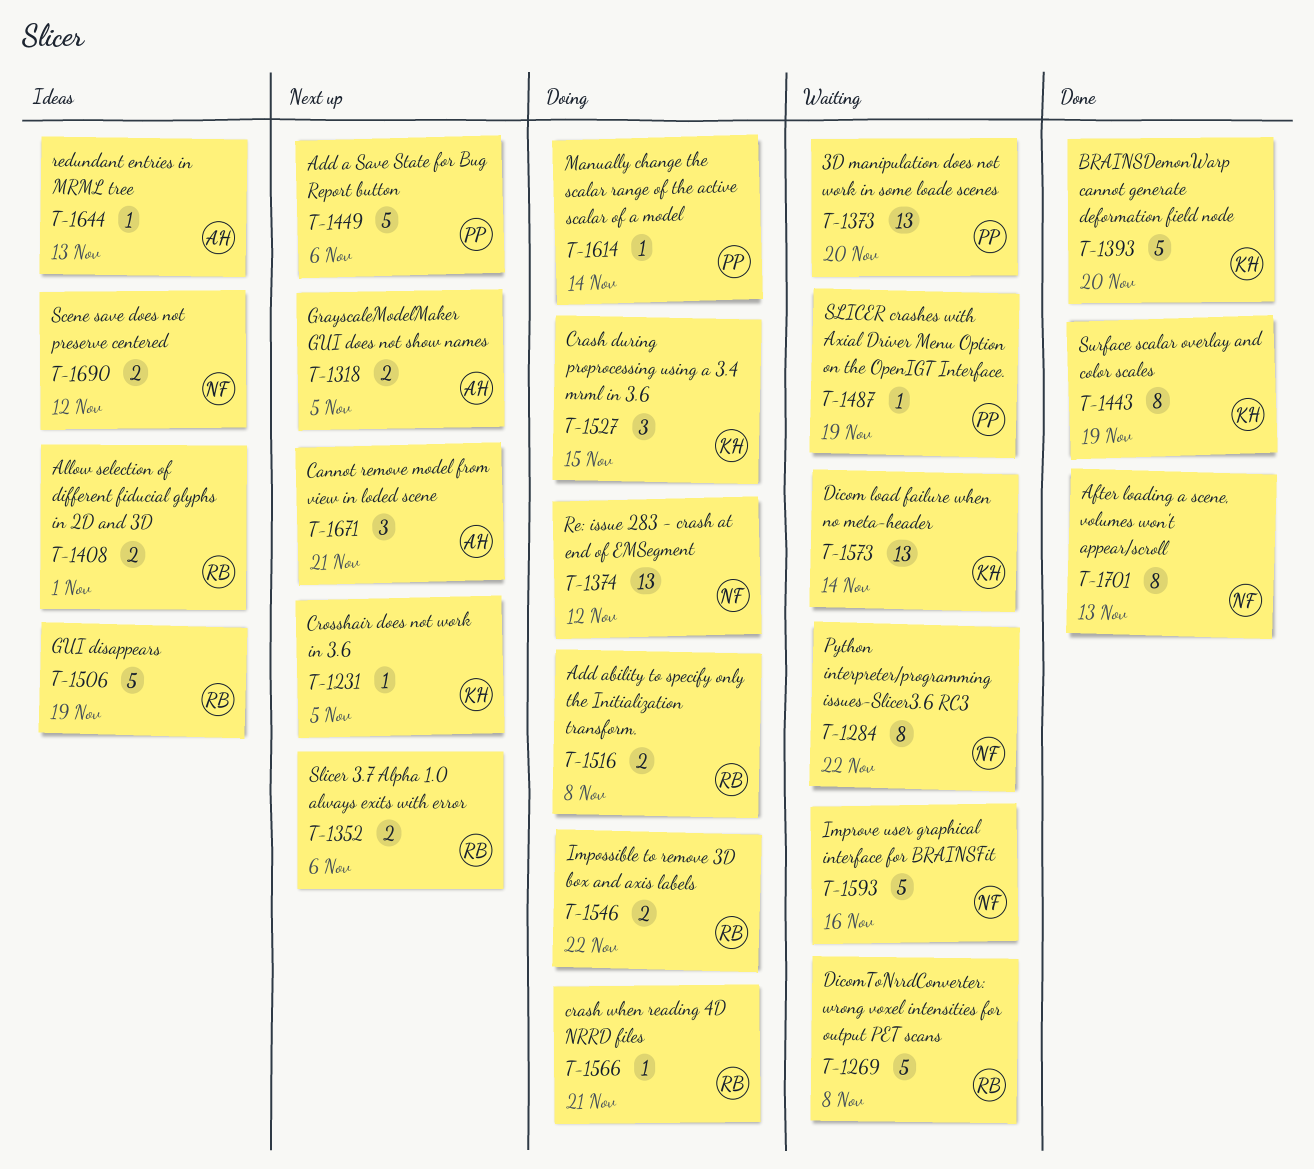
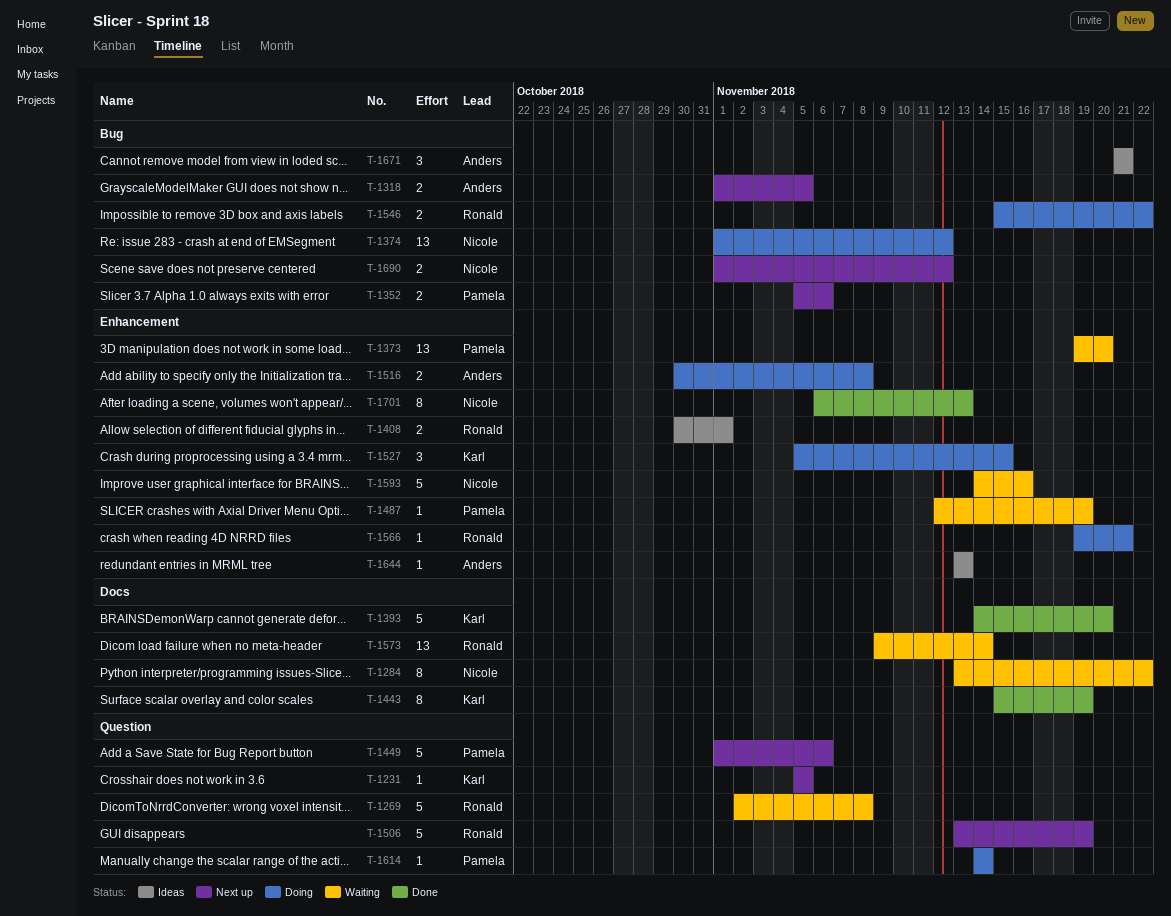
T-1352, owner: Ronald -> Pamela
T-1506, status: Ideas -> Next up
T-1516, owner: Ronald -> Anders
T-1573, owner: Karl -> Ronald
T-1671, status: Next up -> Ideas
T-1690, status: Ideas -> Next up

